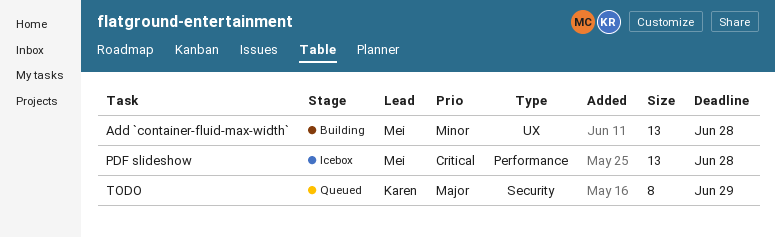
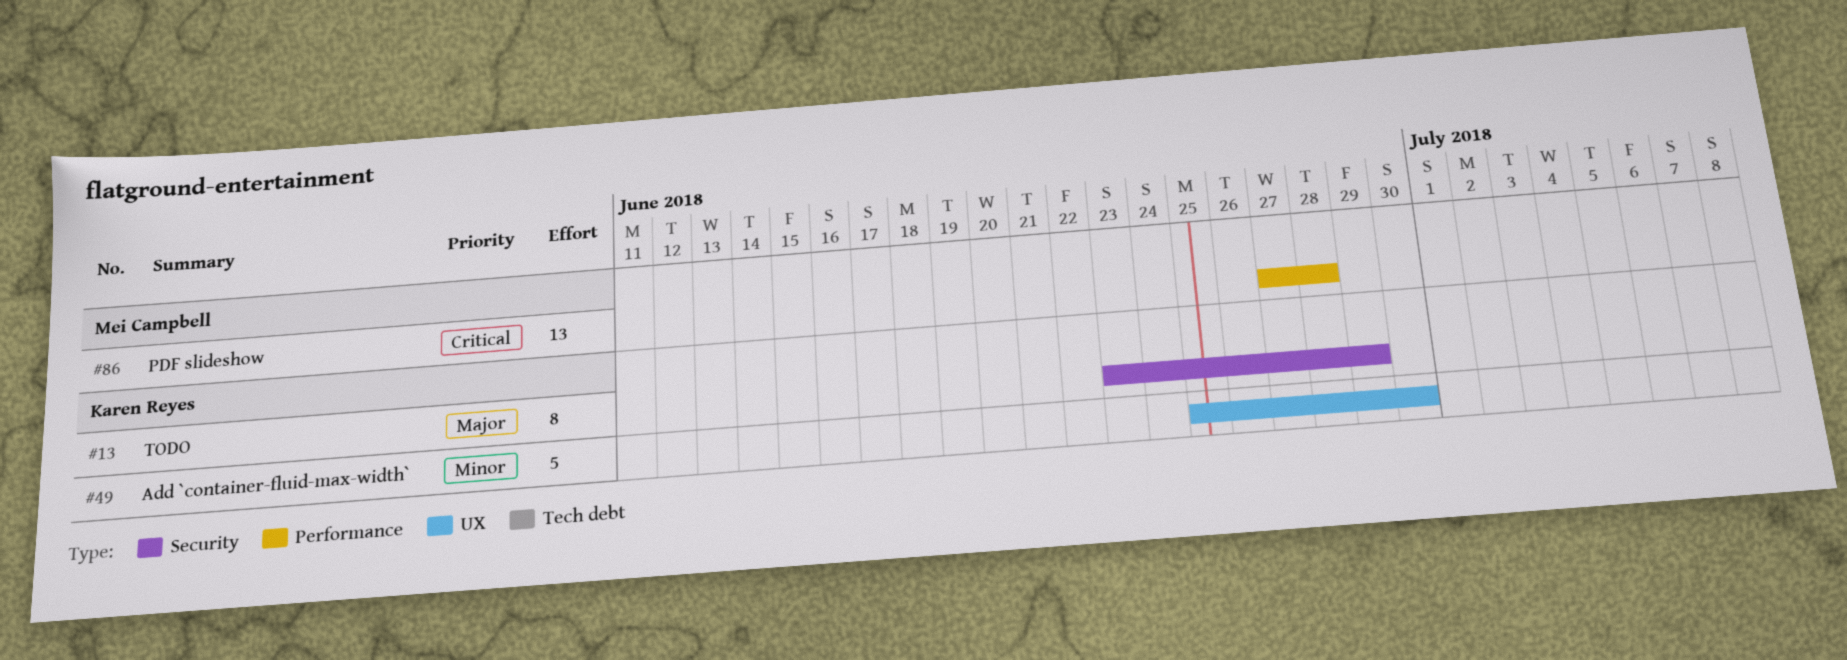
Add `container-fluid-max-width`, owner: Mei Campbell -> Karen Reyes
Add `container-fluid-max-width`, estimate: 13 -> 5
Add `container-fluid-max-width`, due: Jun 28 -> Jun 30

